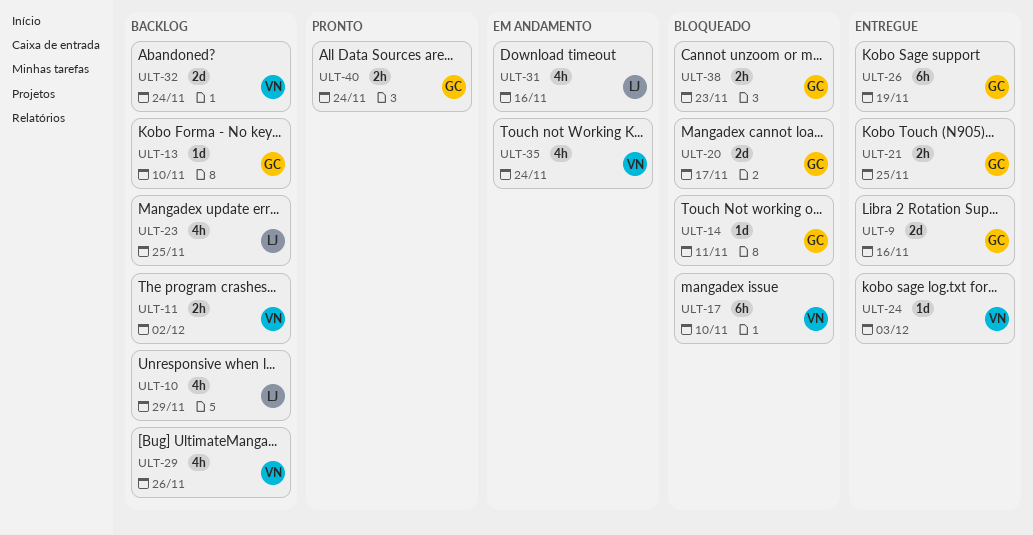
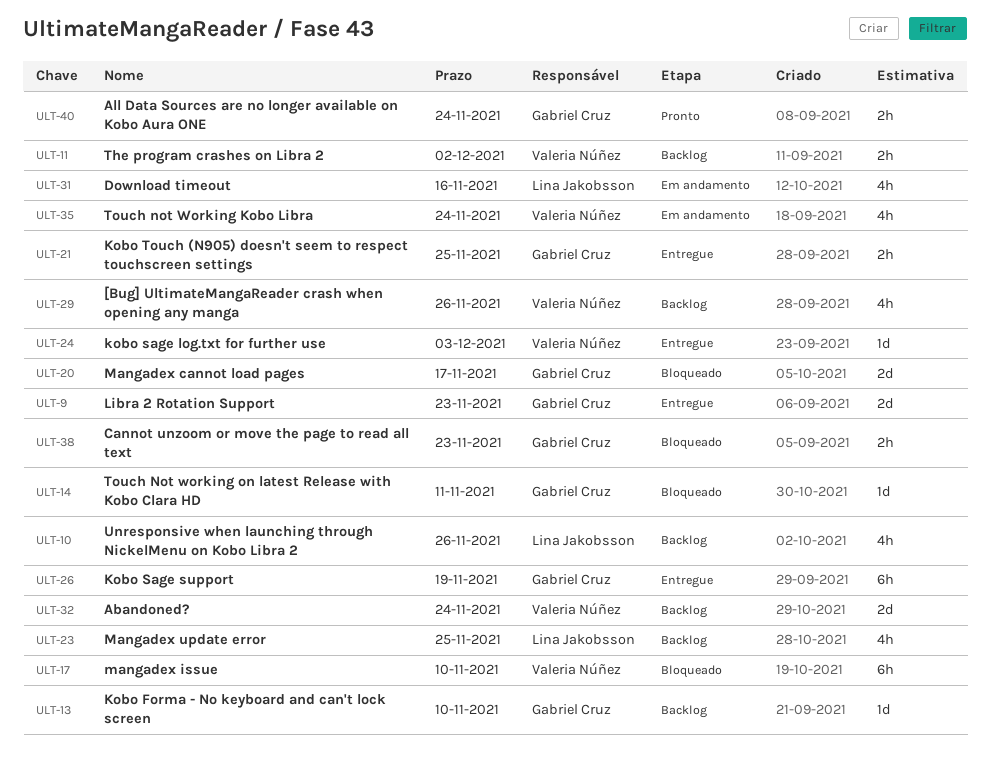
ULT-9, due: Nov 16 -> Nov 23
ULT-10, due: Nov 29 -> Nov 26

